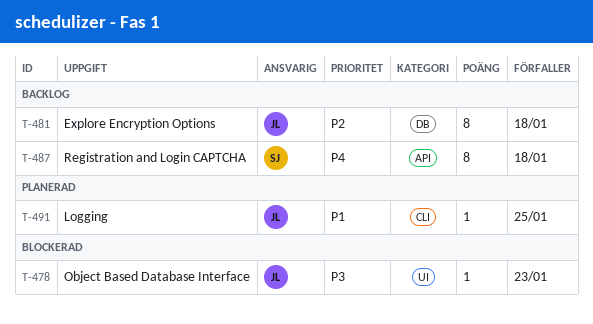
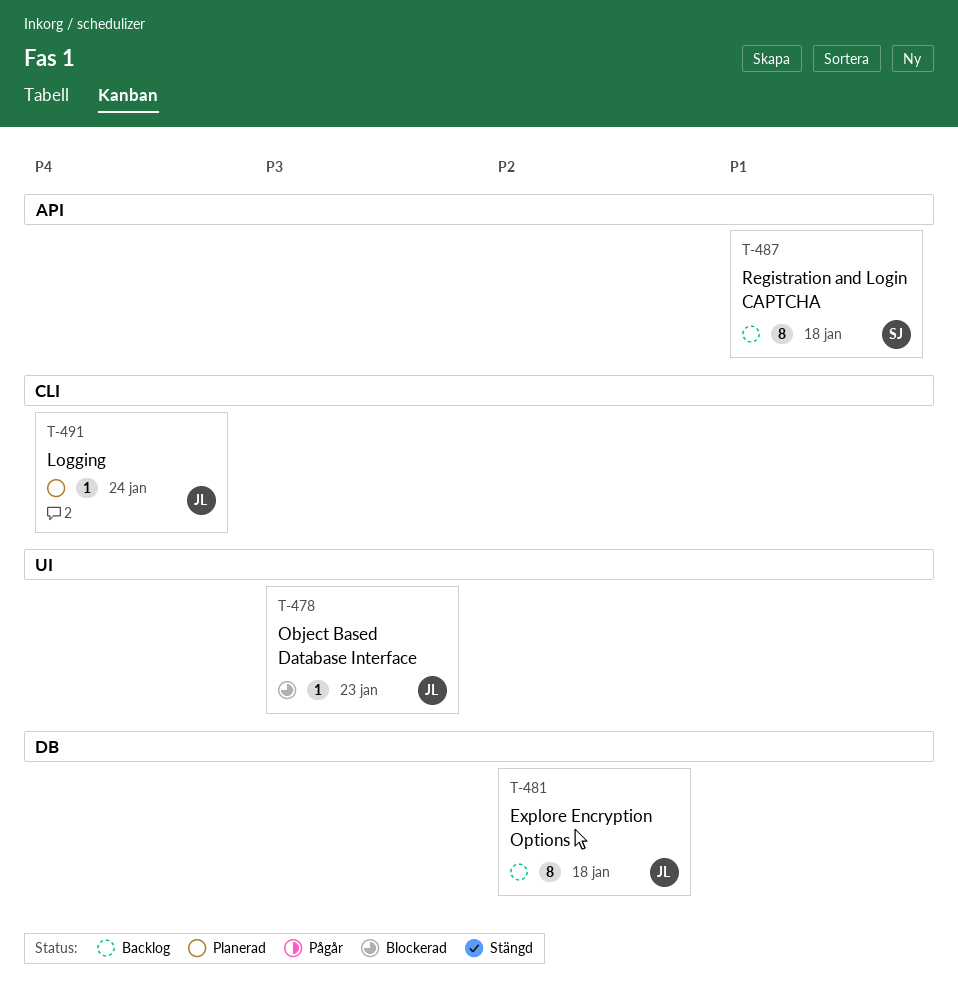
T-487, priority: P4 -> P1
T-491, priority: P1 -> P4
T-491, due: Jan 25 -> Jan 24

